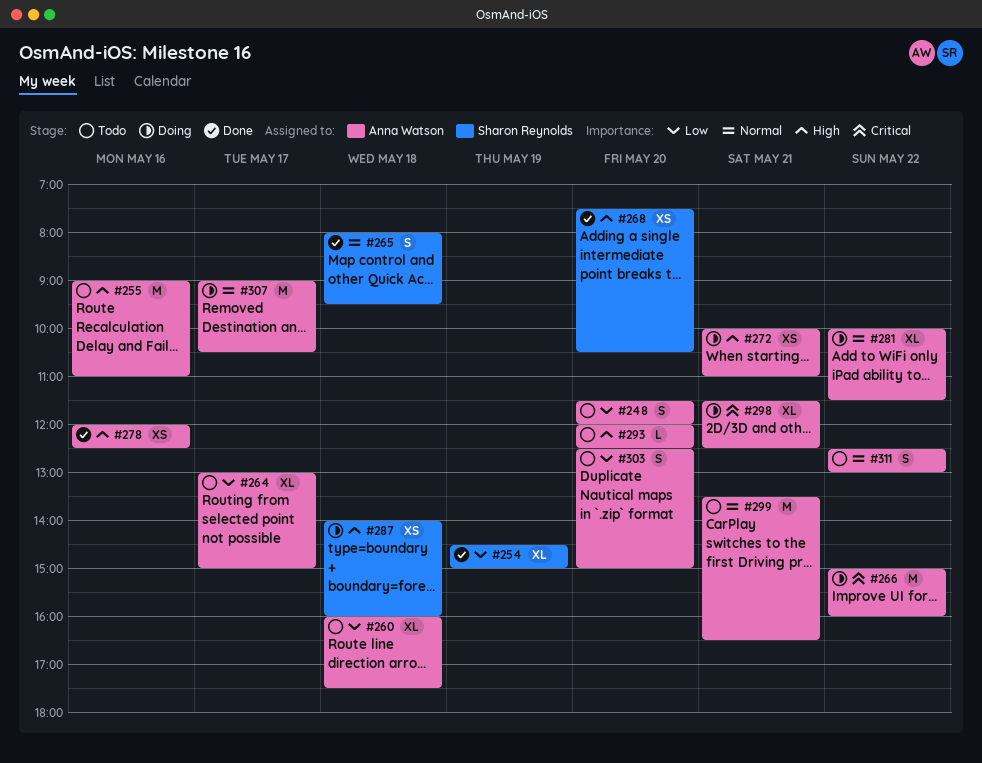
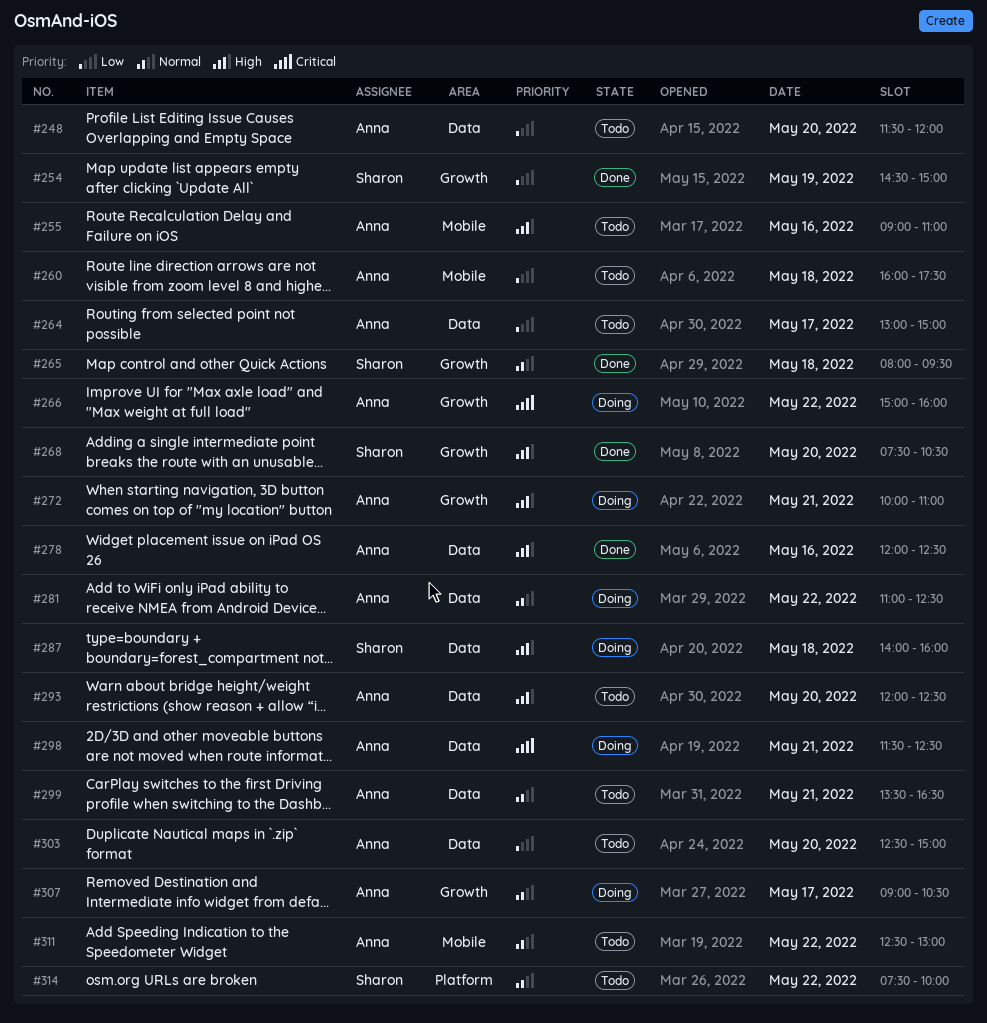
#281, begins: 10:00 -> 11:00
#281, ends: 11:30 -> 12:30
#314: none -> present

